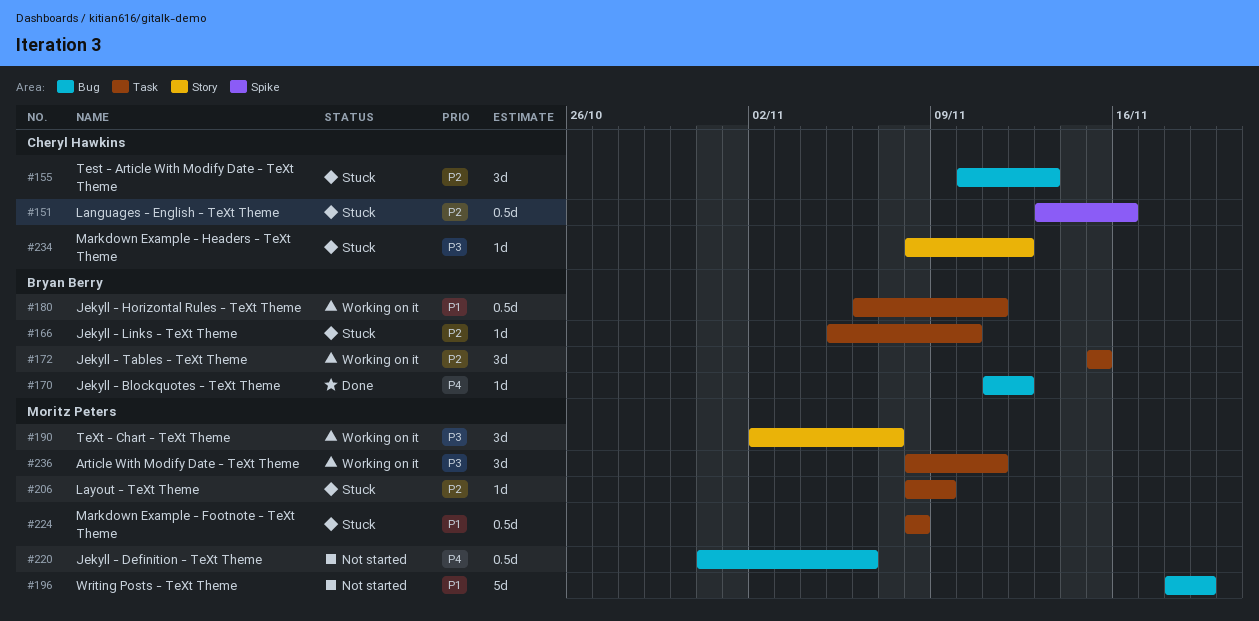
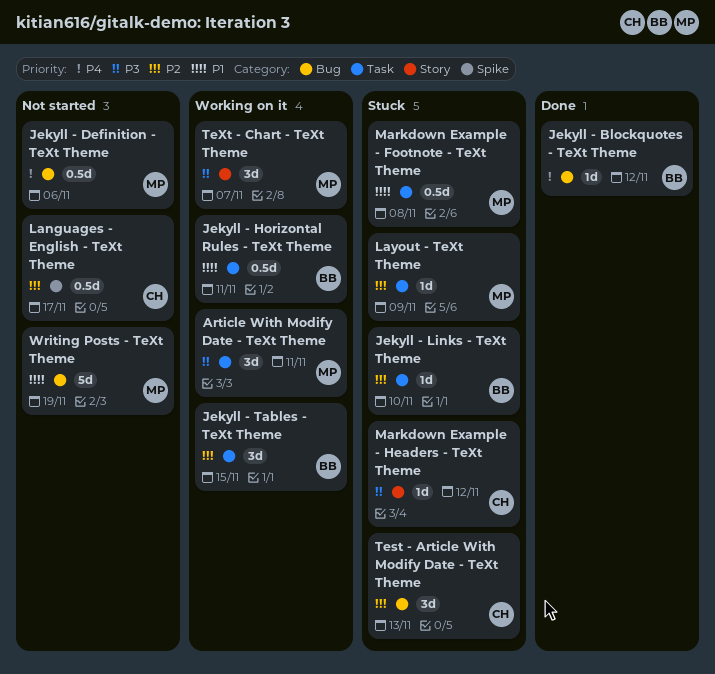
Languages - English - TeXt Theme, status: Stuck -> Not started
Languages - English - TeXt Theme, due: Nov 16 -> Nov 17

